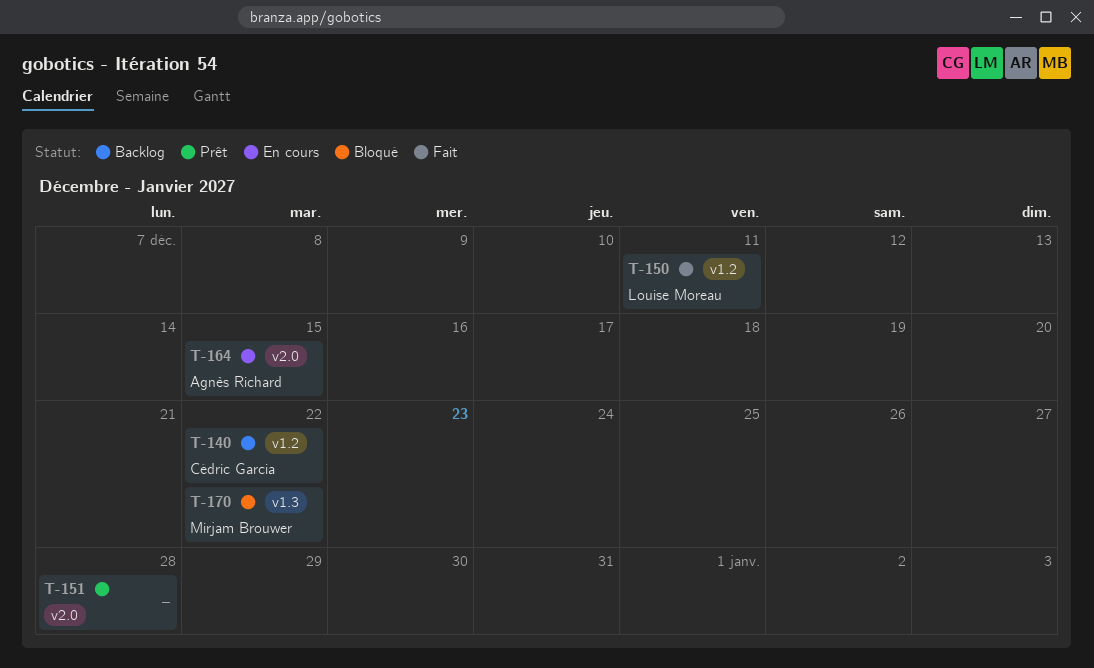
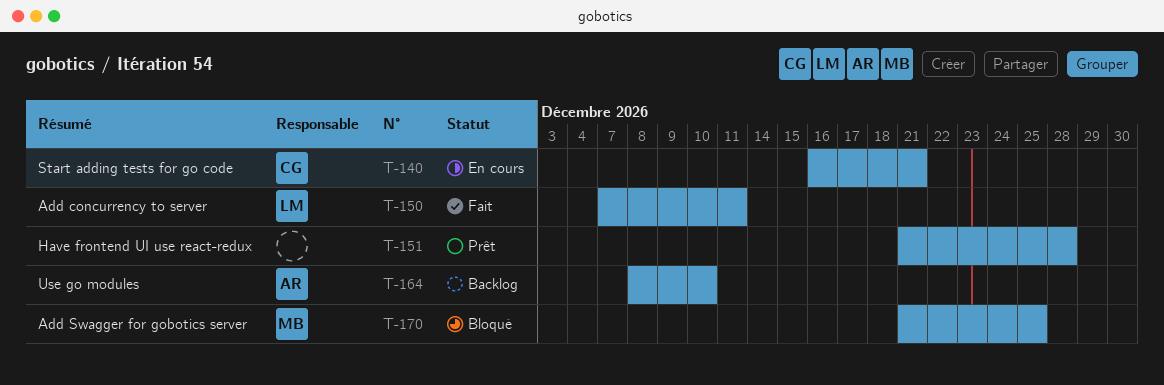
T-140, status: Backlog -> En cours
T-140, due: Dec 22 -> Dec 21
T-164, status: En cours -> Backlog
T-164, due: Dec 15 -> Dec 10
T-170, due: Dec 22 -> Dec 25

